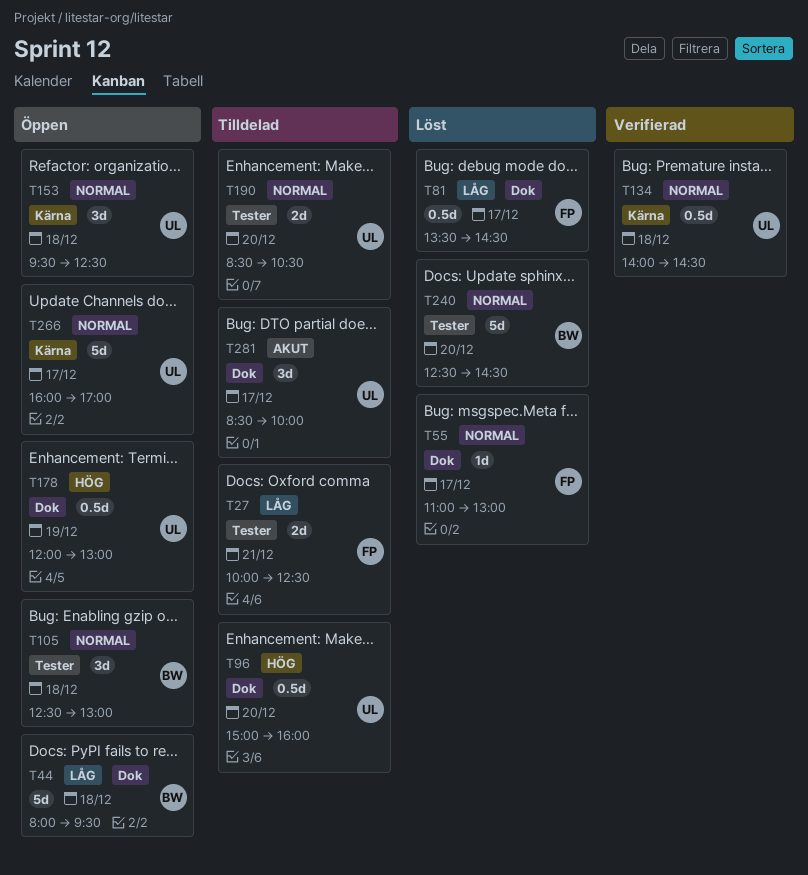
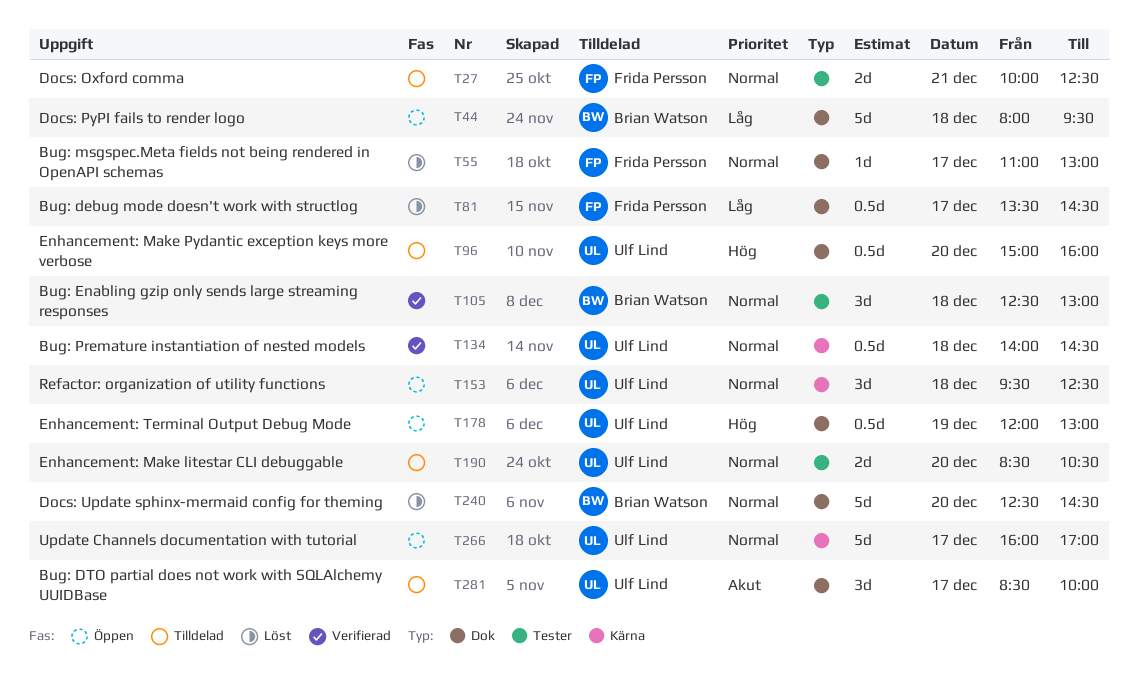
T27, priority: Låg -> Normal
T105, status: Öppen -> Verifierad
T240, label: Tester -> Dok

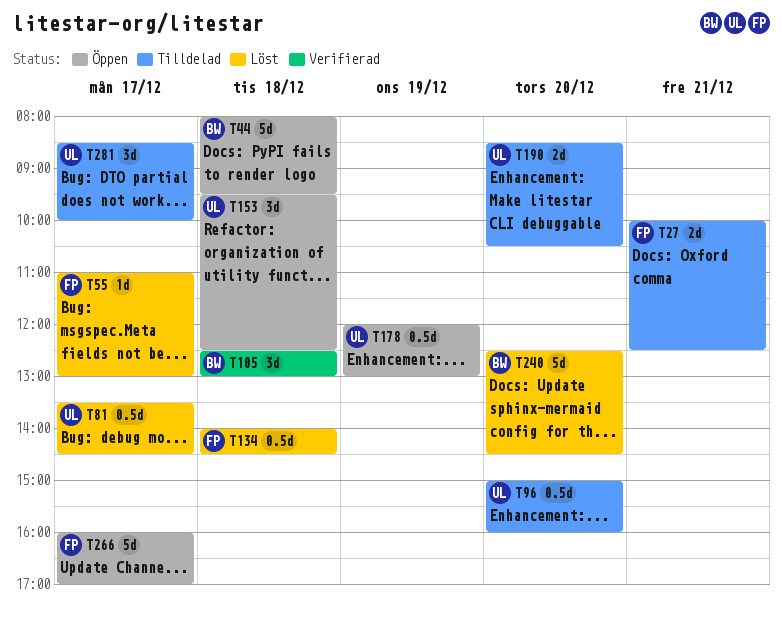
T81, owner: Frida Persson -> Ulf Lind
T134, status: Verifierad -> Löst
T134, owner: Ulf Lind -> Frida Persson
T266, owner: Ulf Lind -> Frida Persson

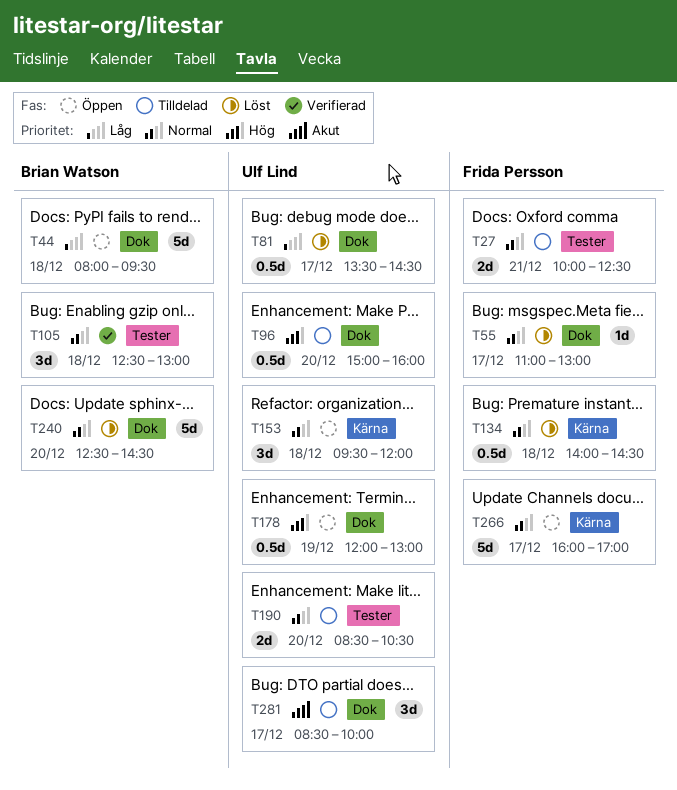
T153, ends: 12:30 -> 12:00

